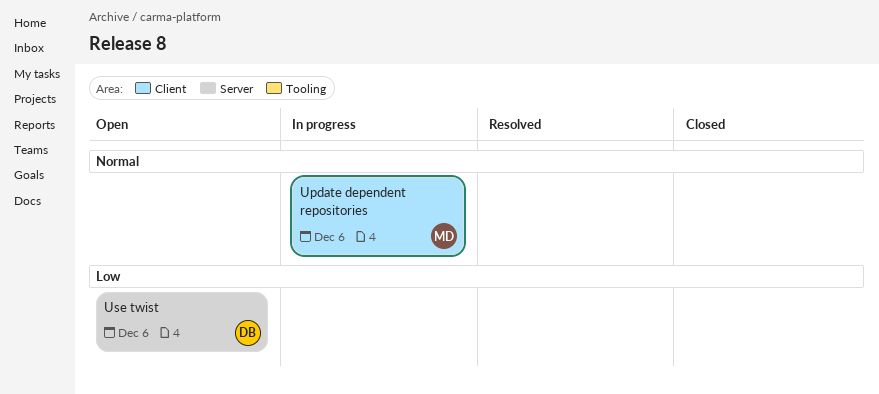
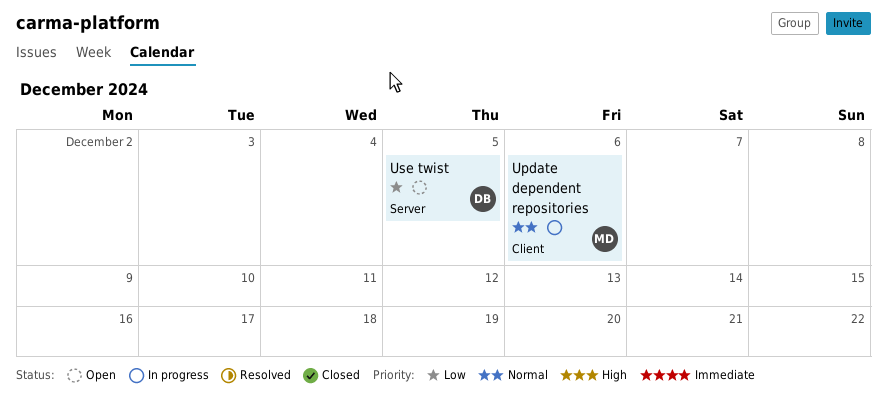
Use twist, due: Dec 6 -> Dec 5

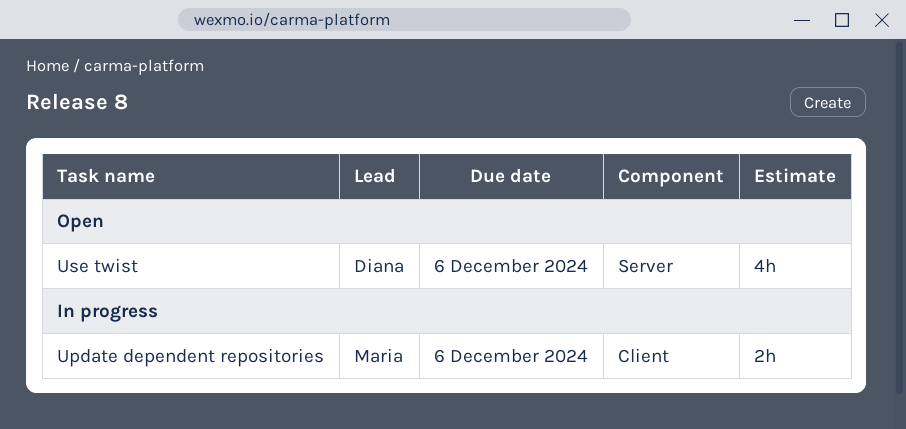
Use twist, due: Dec 5 -> Dec 6

